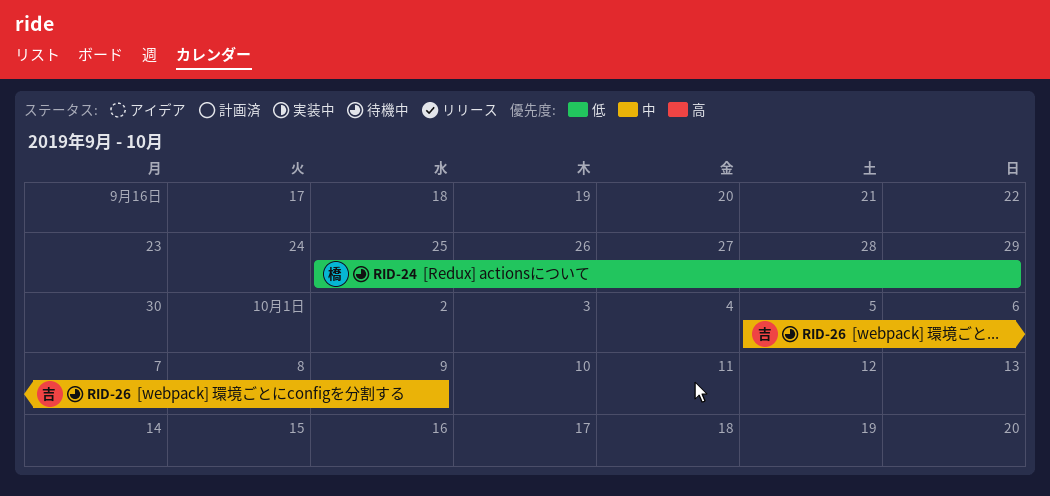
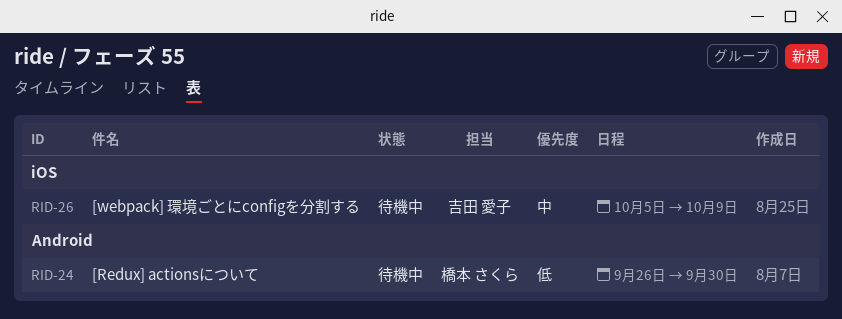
RID-24, start: Sep 25 -> Sep 26
RID-24, due: Sep 29 -> Sep 30

